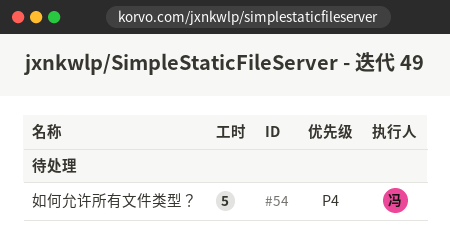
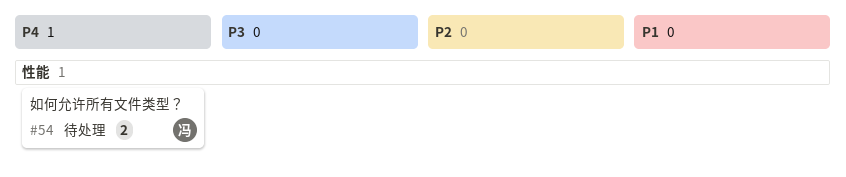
#54, estimate: 5 -> 2

